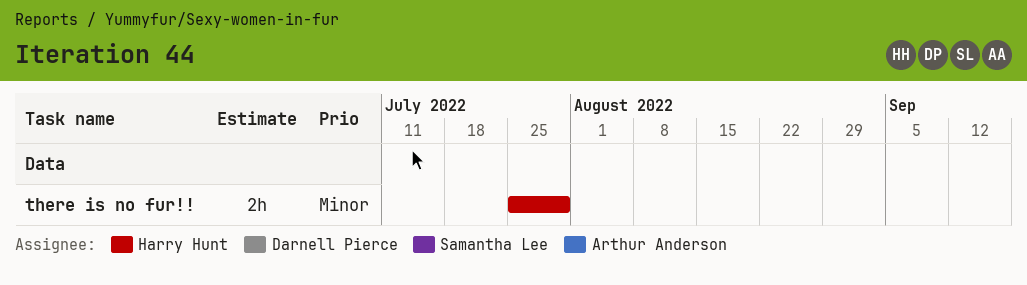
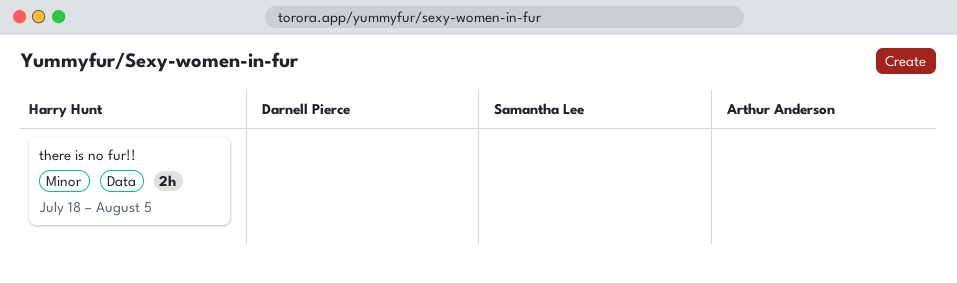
there is no fur!!, start: Jul 25 -> Jul 18
there is no fur!!, due: Jul 29 -> Aug 5

